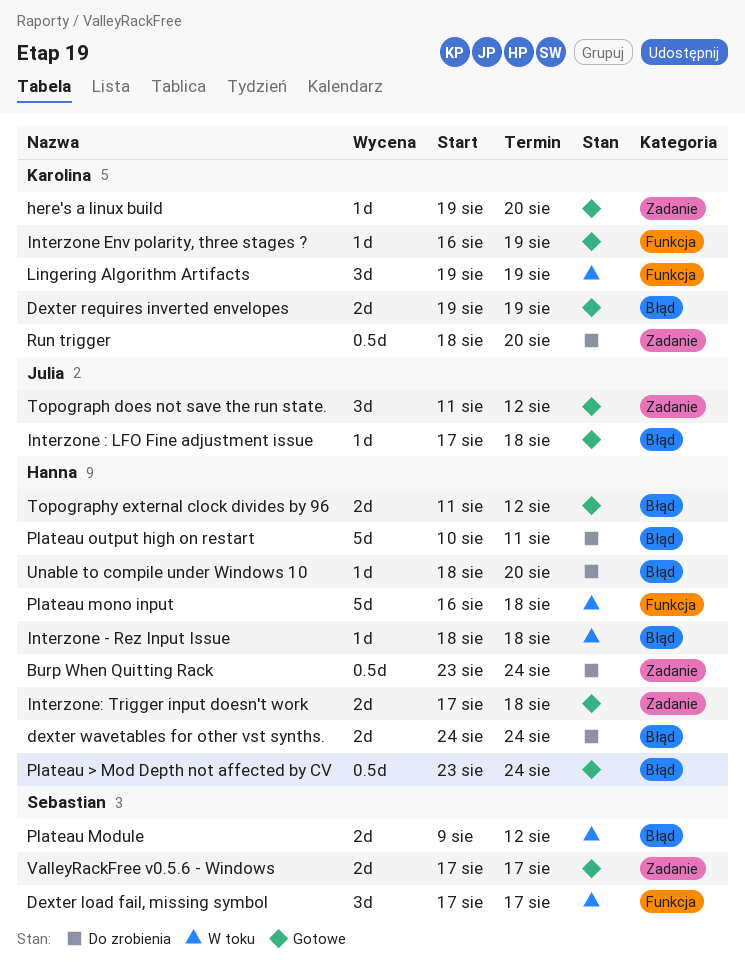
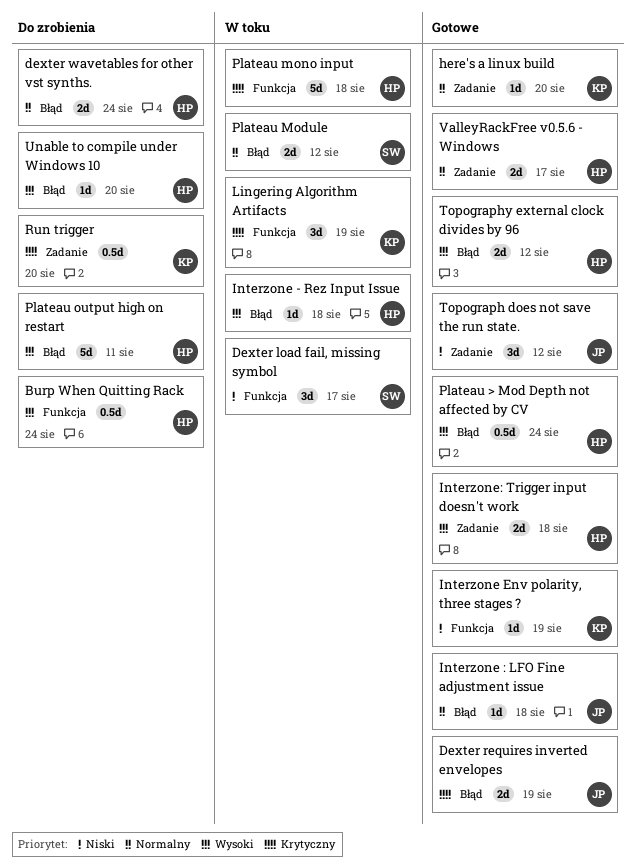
Burp When Quitting Rack, label: Zadanie -> Funkcja
Dexter requires inverted envelopes, owner: Karolina -> Julia
ValleyRackFree v0.5.6 - Windows, owner: Sebastian -> Hanna

